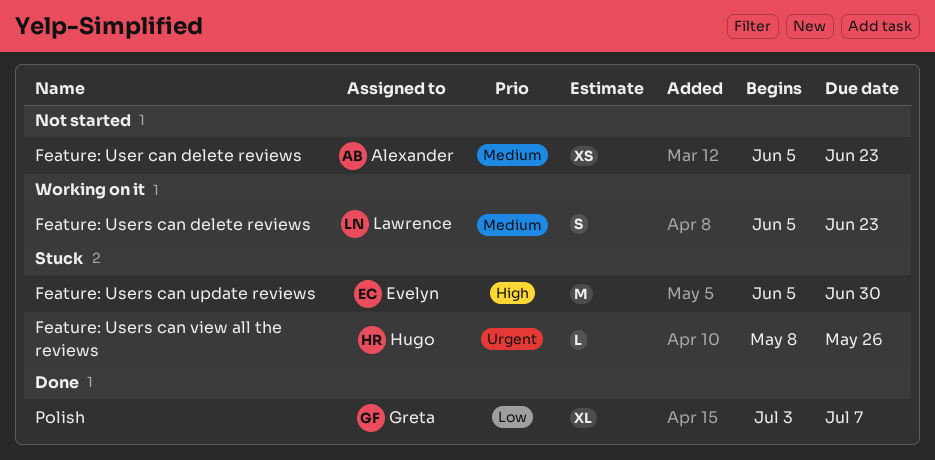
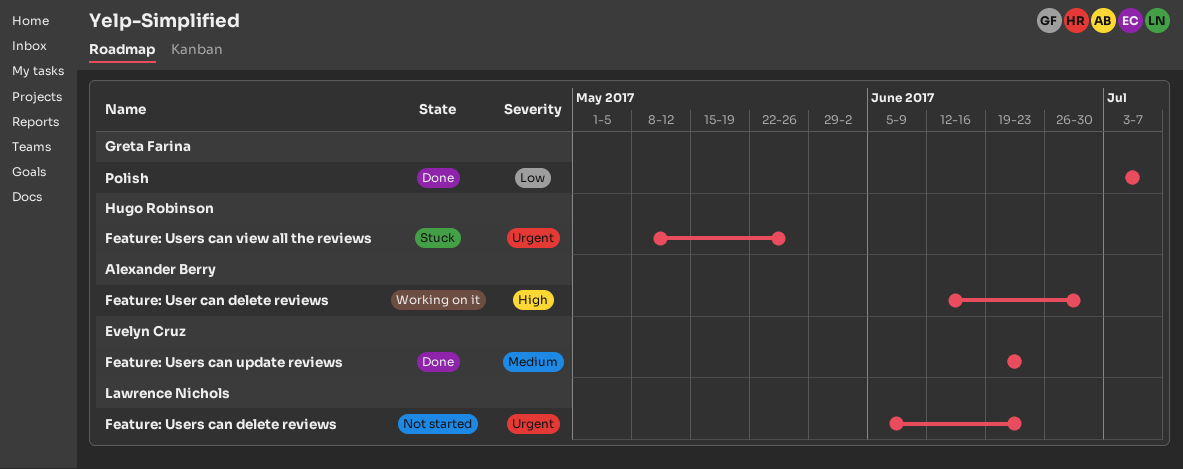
Feature: User can delete reviews, status: Not started -> Working on it
Feature: User can delete reviews, priority: Medium -> High
Feature: User can delete reviews, start: Jun 5 -> Jun 12
Feature: User can delete reviews, due: Jun 23 -> Jun 30
Feature: Users can delete reviews, status: Working on it -> Not started
Feature: Users can delete reviews, priority: Medium -> Urgent
Feature: Users can update reviews, status: Stuck -> Done
Feature: Users can update reviews, priority: High -> Medium
Feature: Users can update reviews, start: Jun 5 -> Jun 19
Feature: Users can update reviews, due: Jun 30 -> Jun 23

